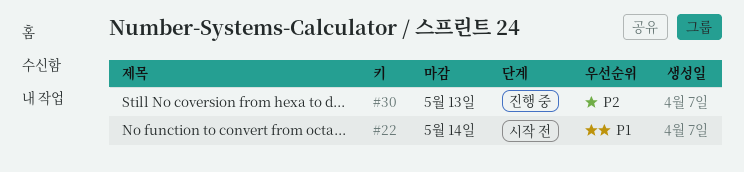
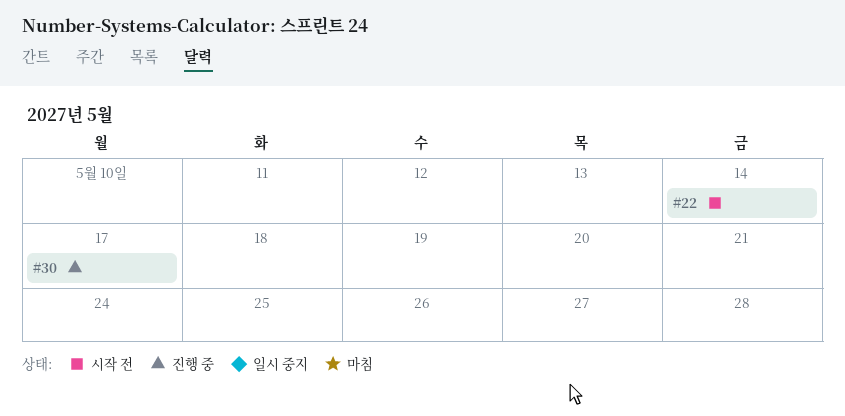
#30, due: May 13 -> May 17

